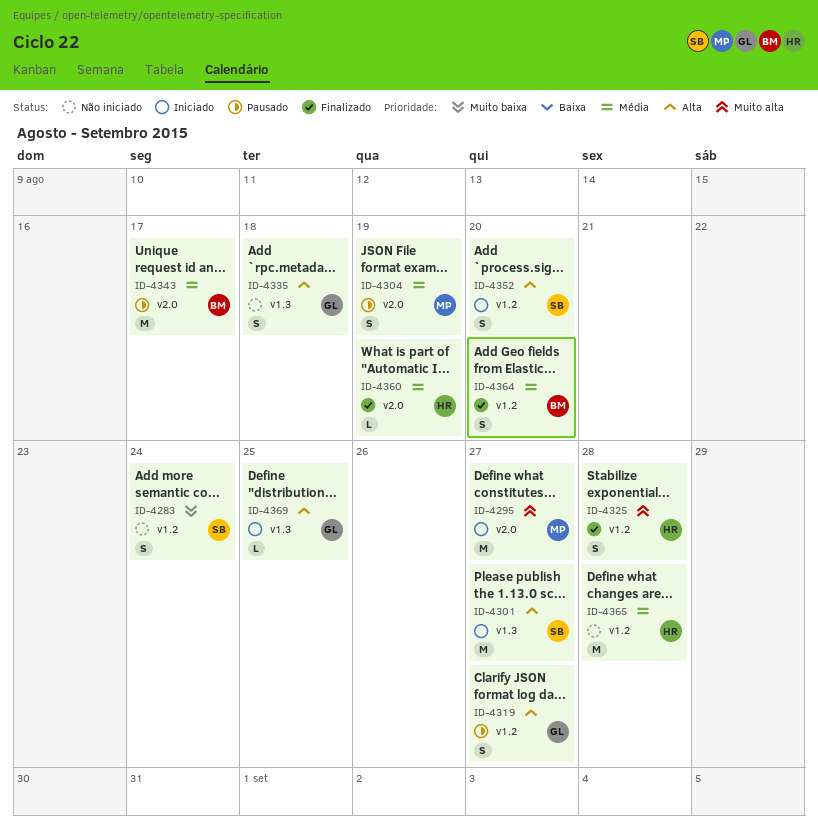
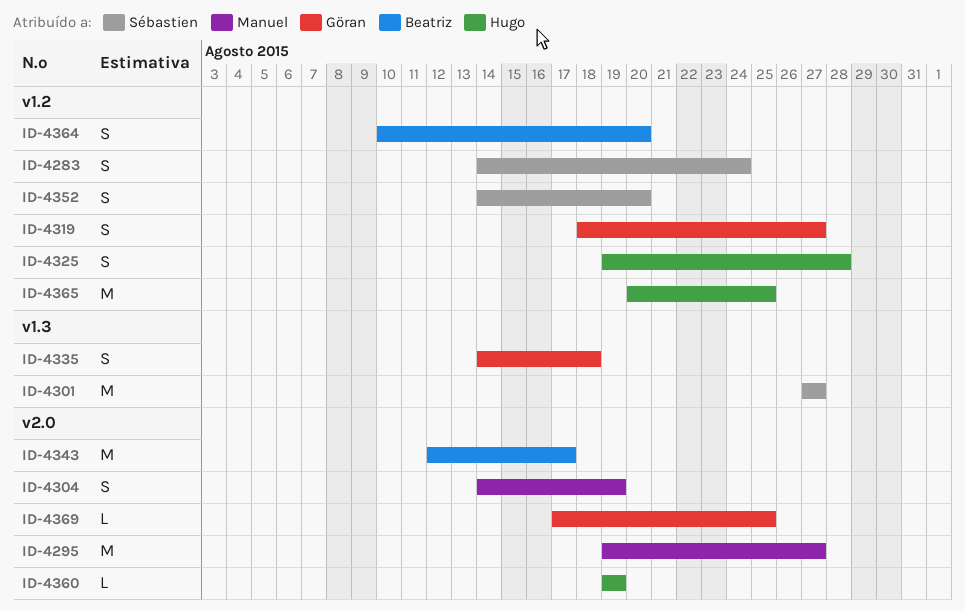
ID-4365, due: Aug 28 -> Aug 25
ID-4369, label: v1.3 -> v2.0

